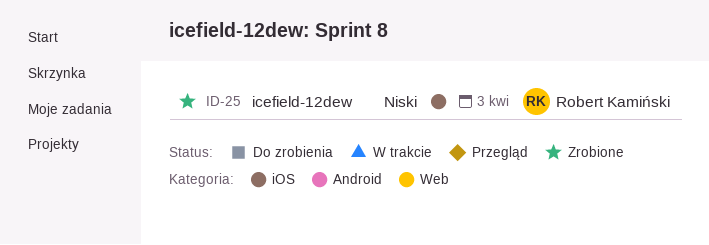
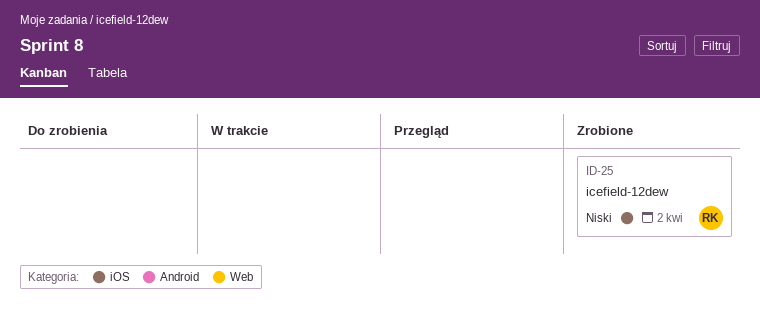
ID-25, due: Apr 3 -> Apr 2

